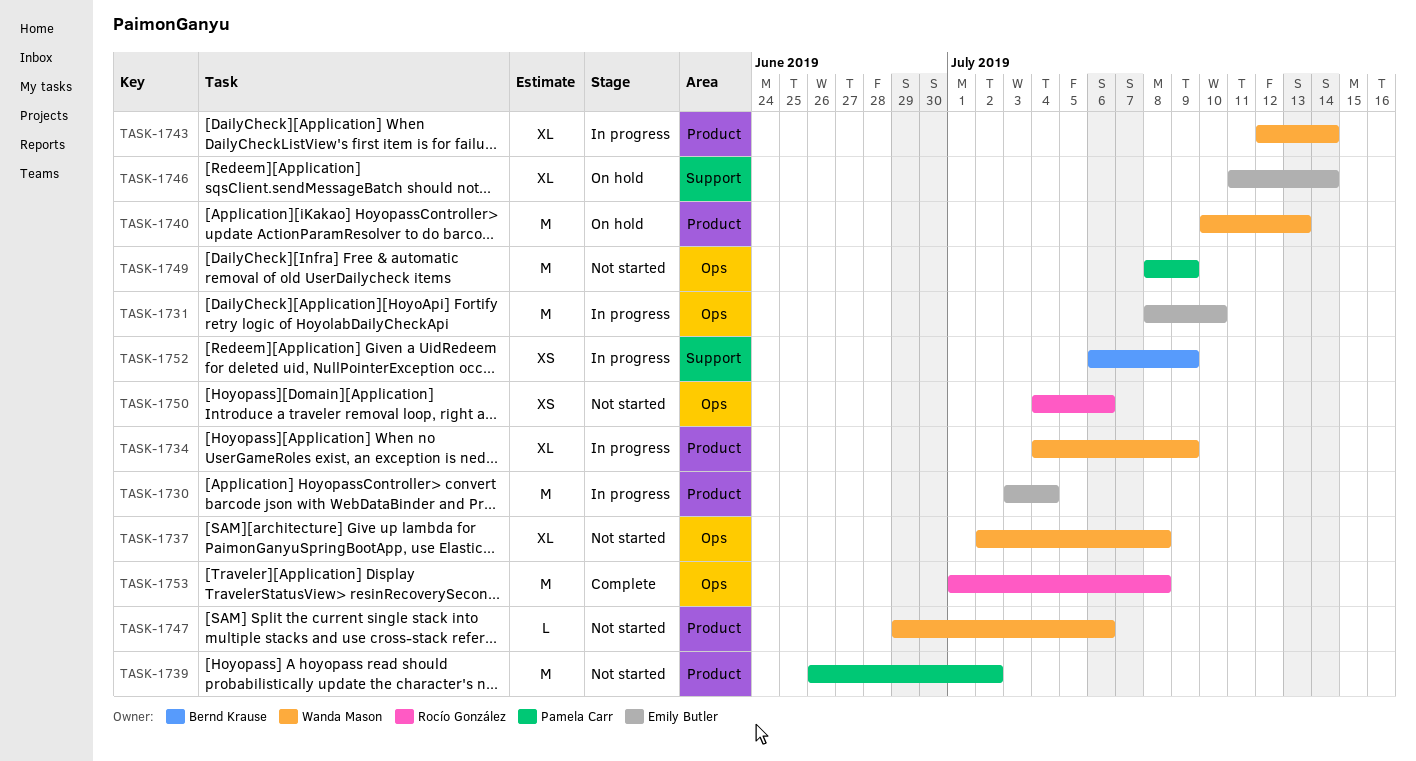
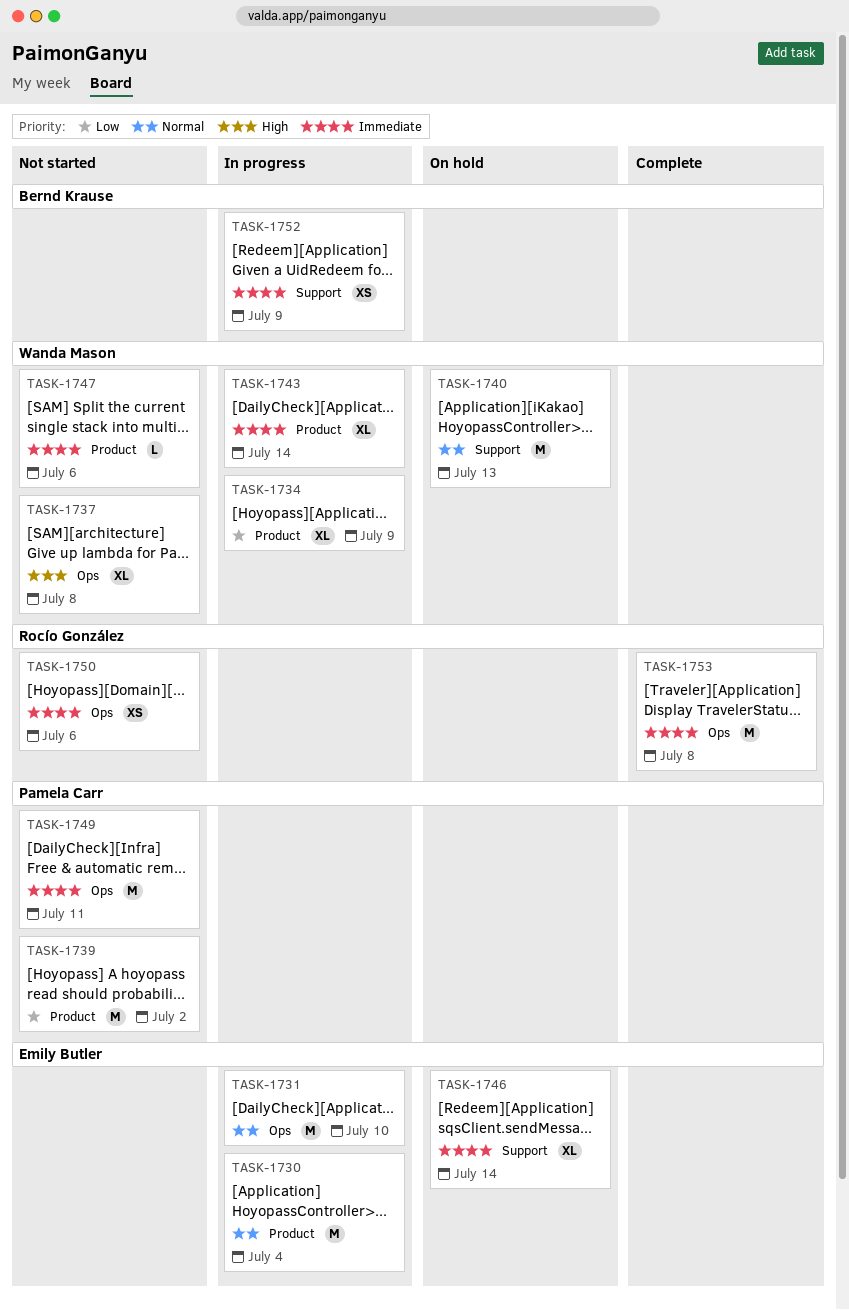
TASK-1740, label: Product -> Support
TASK-1749, due: Jul 9 -> Jul 11

